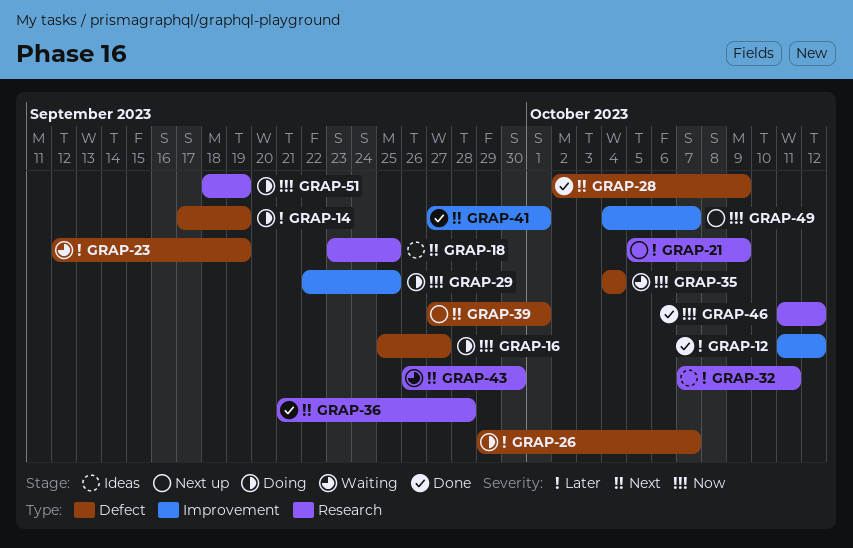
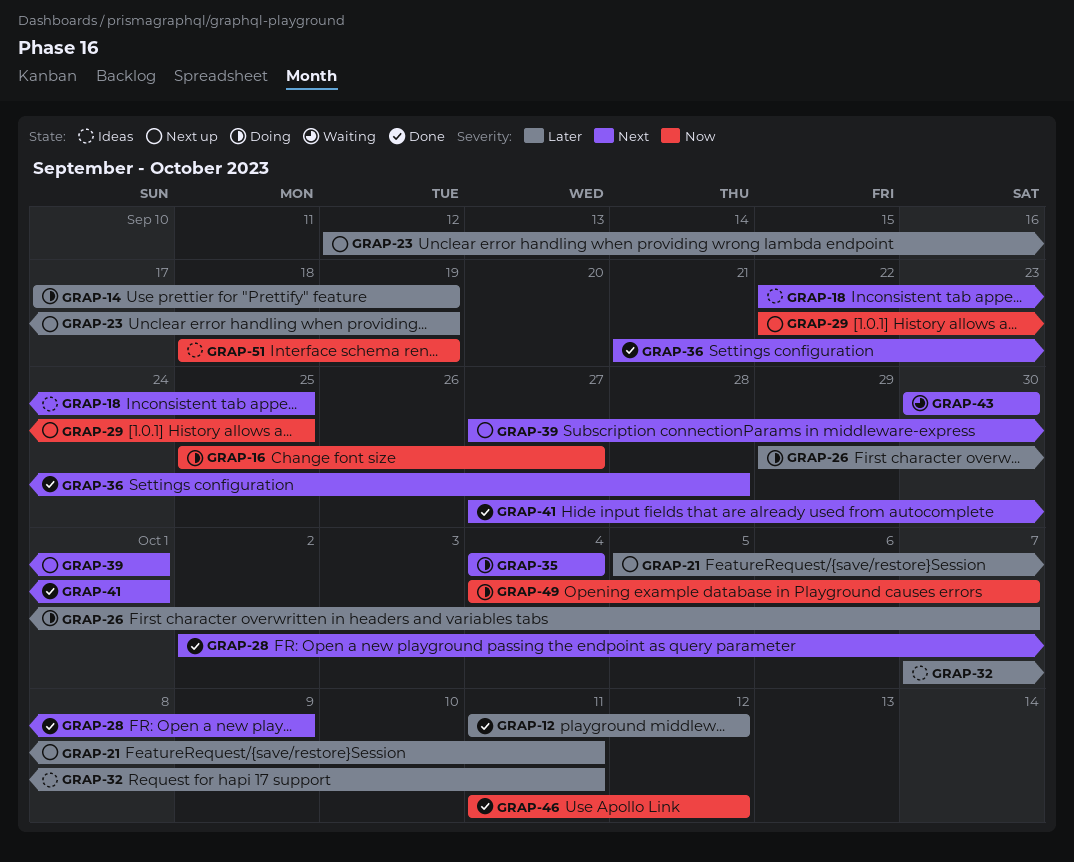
GRAP-18, start: Sep 23 -> Sep 22
GRAP-21, due: Oct 9 -> Oct 11
GRAP-23, status: Waiting -> Next up
GRAP-29, status: Doing -> Next up
GRAP-35, status: Waiting -> Doing
GRAP-35, priority: Now -> Next
GRAP-43, start: Sep 26 -> Sep 30
GRAP-49, status: Next up -> Doing
GRAP-51, status: Doing -> Ideas

